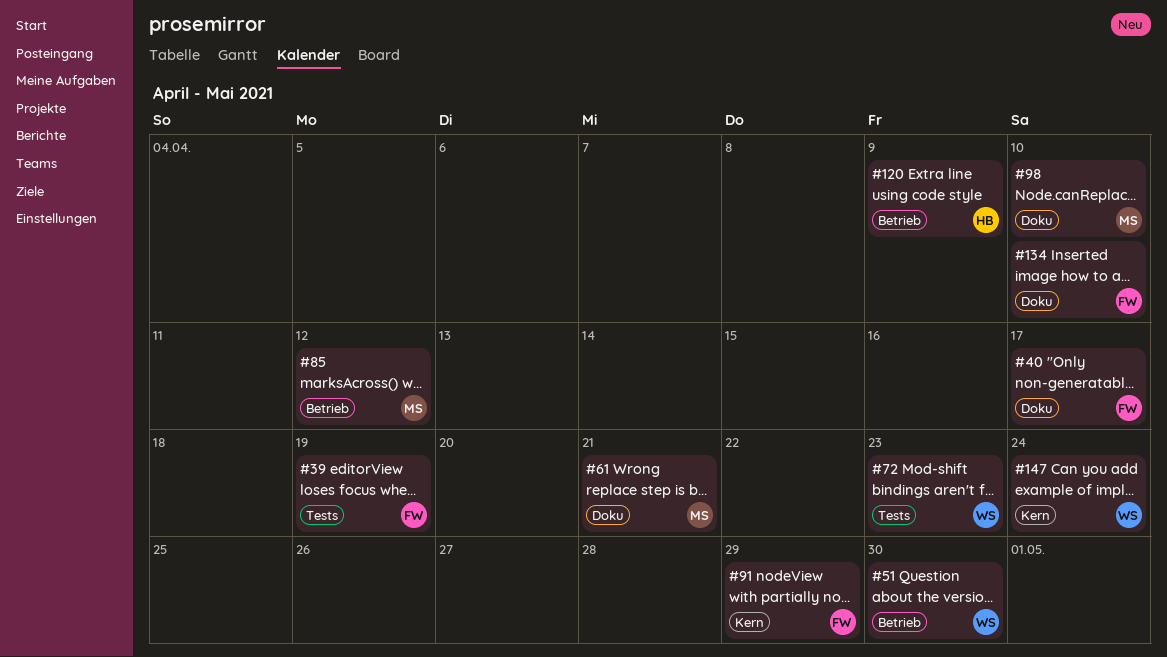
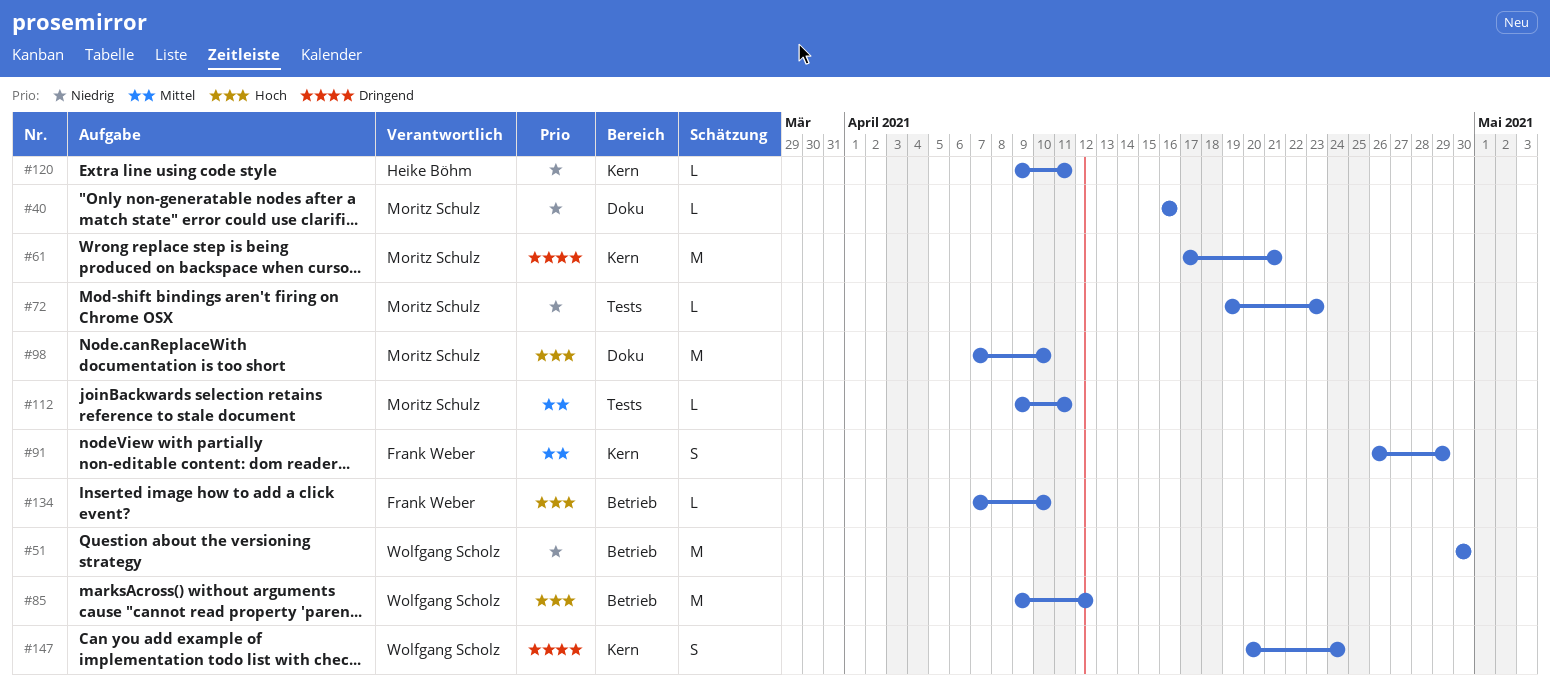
#39: present -> none
#40, owner: Frank Weber -> Moritz Schulz
#40, due: Apr 17 -> Apr 16
#61, label: Doku -> Kern
#72, owner: Wolfgang Scholz -> Moritz Schulz
#85, owner: Moritz Schulz -> Wolfgang Scholz
#112: none -> present
#120, label: Betrieb -> Kern
#120, due: Apr 9 -> Apr 11
#134, label: Doku -> Betrieb

